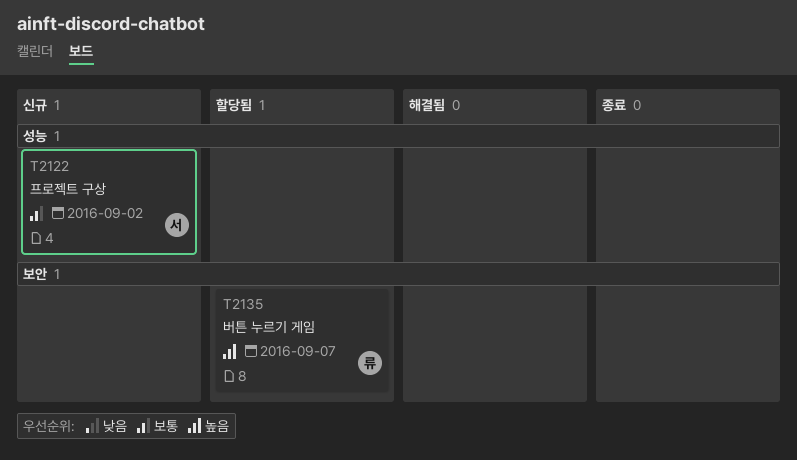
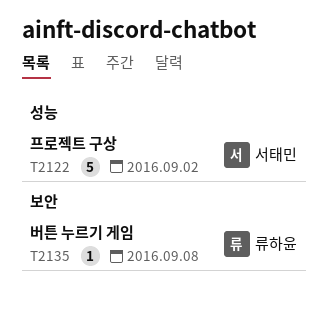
T2135, due: Sep 7 -> Sep 8

